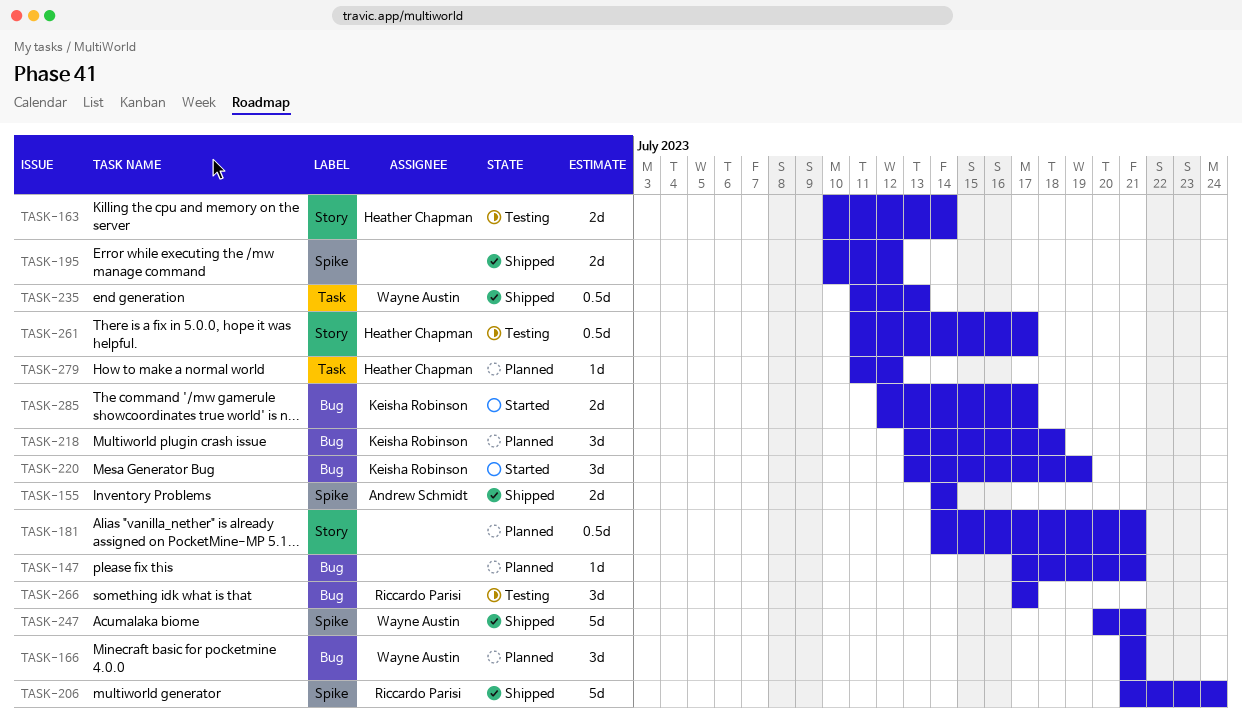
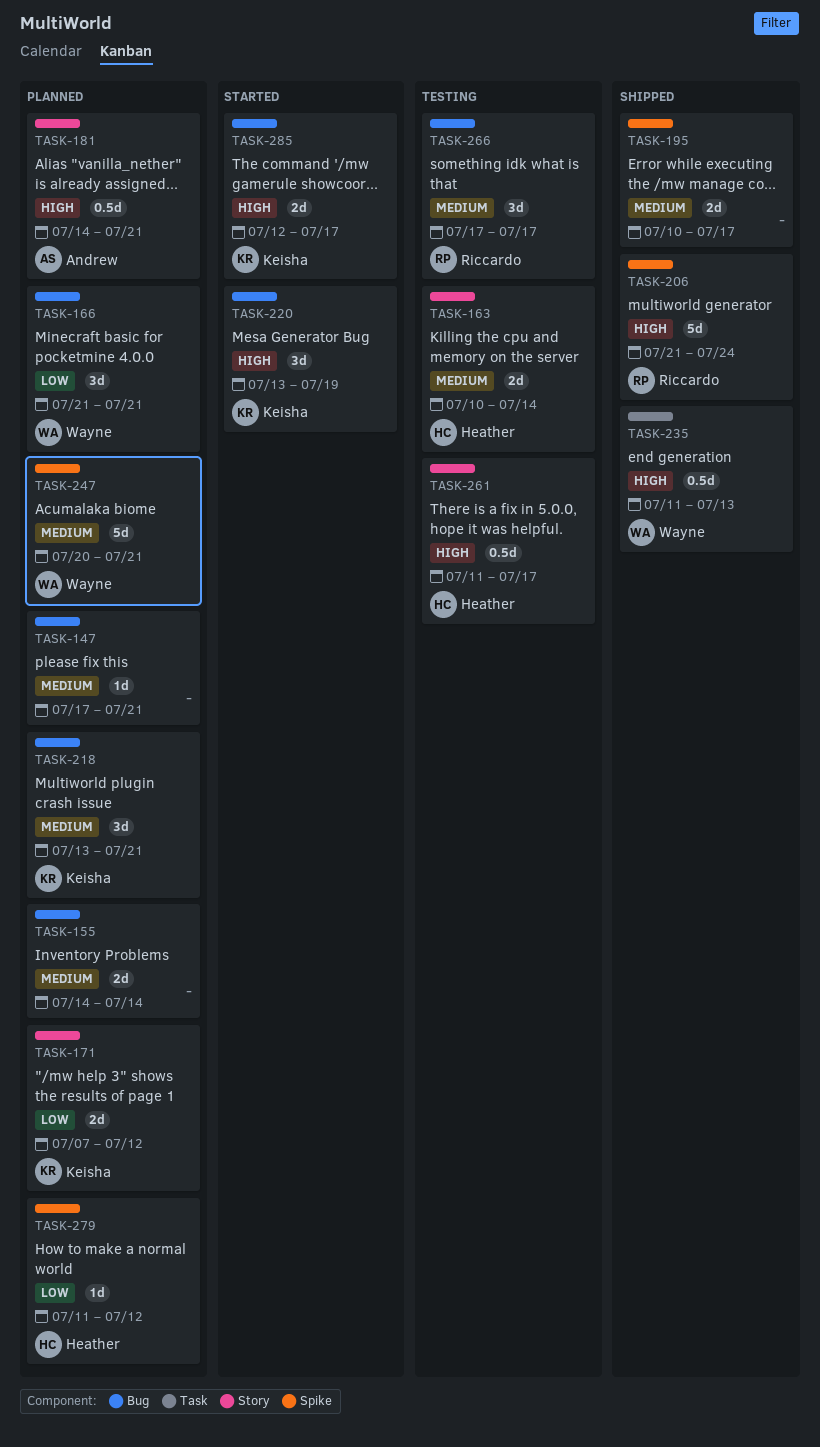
TASK-155, status: Shipped -> Planned
TASK-155, owner: Andrew Schmidt -> none
TASK-155, label: Spike -> Bug
TASK-171: none -> present
TASK-181, owner: none -> Andrew Schmidt
TASK-195, due: Jul 12 -> Jul 17
TASK-218, due: Jul 18 -> Jul 21
TASK-247, status: Shipped -> Planned
TASK-279, label: Task -> Spike

